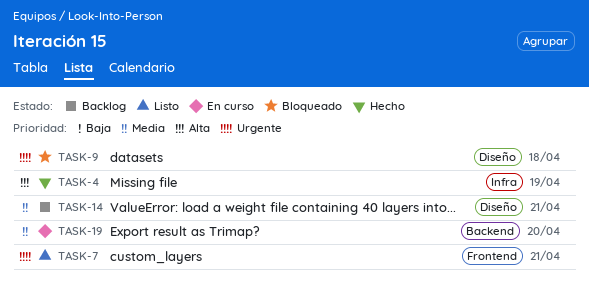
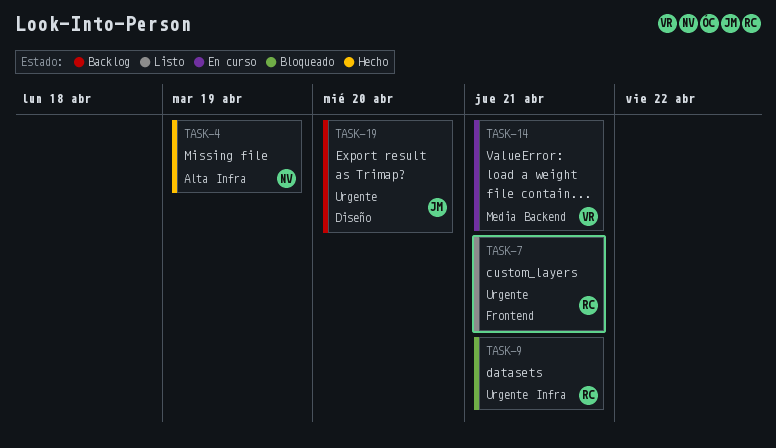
TASK-9, label: Diseño -> Infra
TASK-9, due: Apr 18 -> Apr 21
TASK-14, status: Backlog -> En curso
TASK-14, label: Diseño -> Backend
TASK-19, status: En curso -> Backlog
TASK-19, priority: Media -> Urgente
TASK-19, label: Backend -> Diseño

